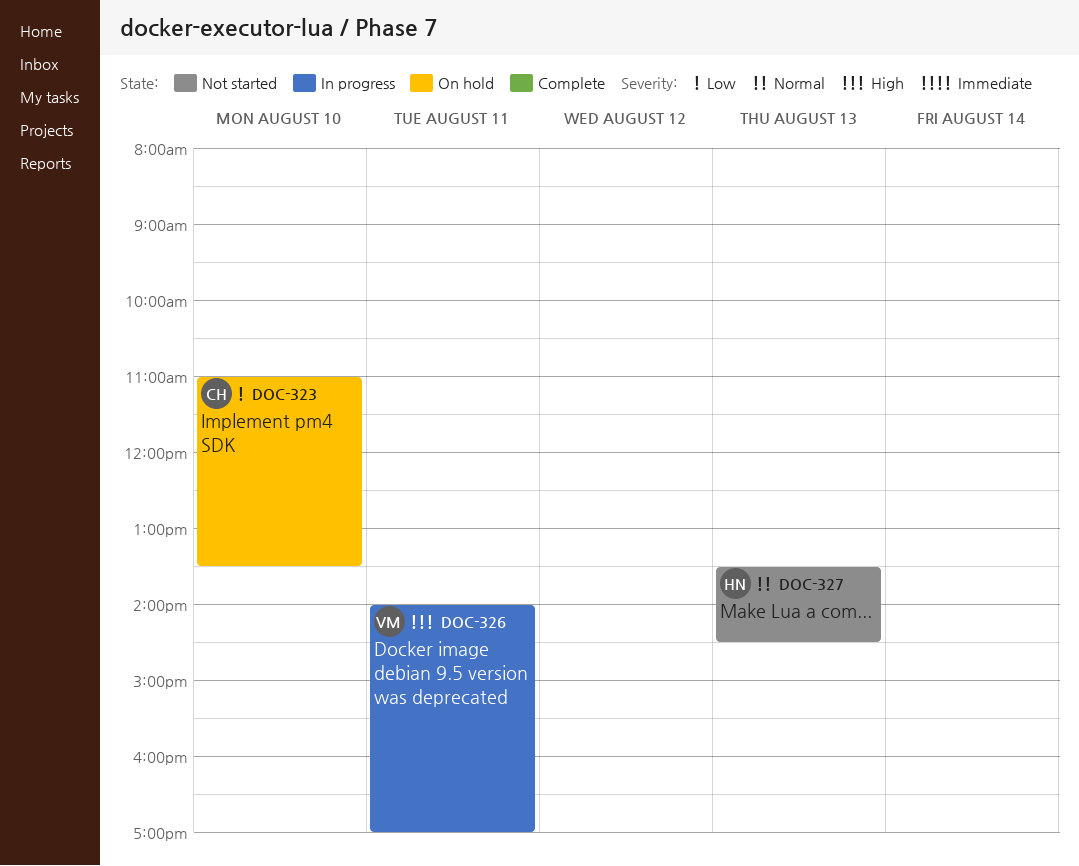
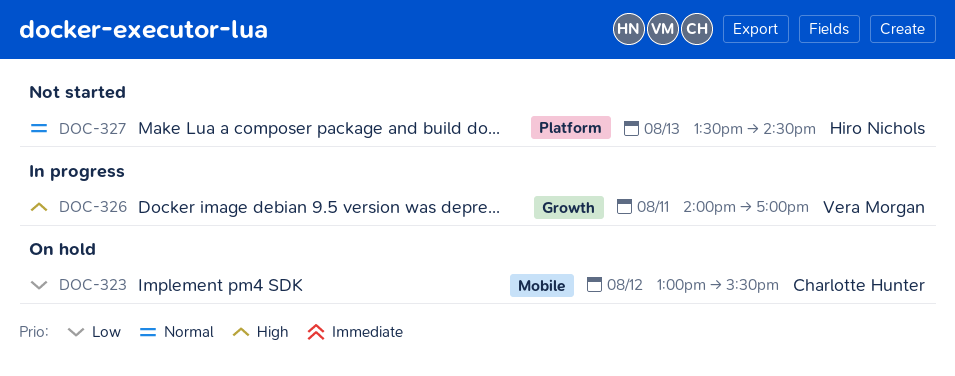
DOC-323, day: Aug 10 -> Aug 12
DOC-323, begins: 11:00 -> 13:00
DOC-323, ends: 13:30 -> 15:30

